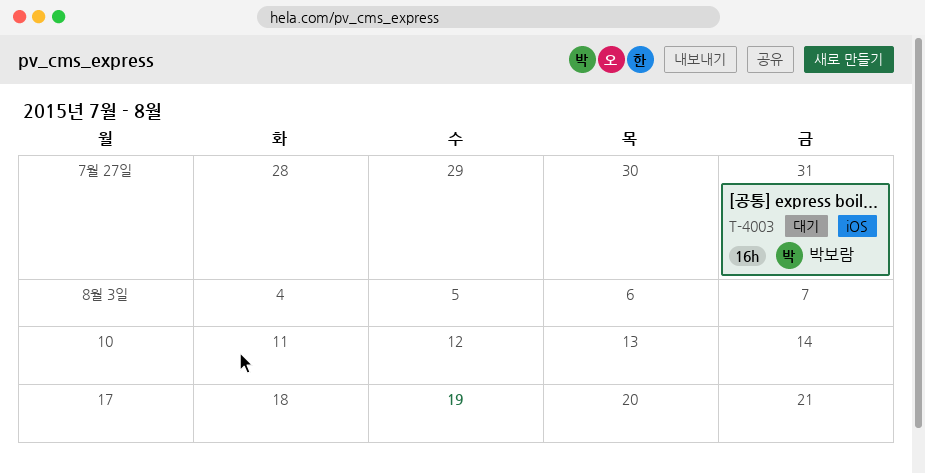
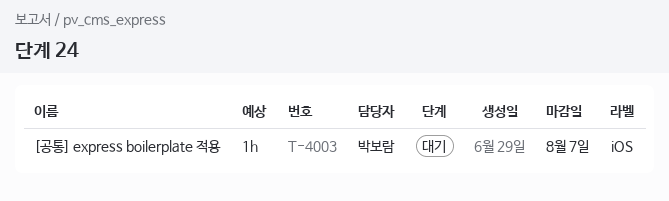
T-4003, estimate: 16h -> 1h
T-4003, due: Jul 31 -> Aug 7

